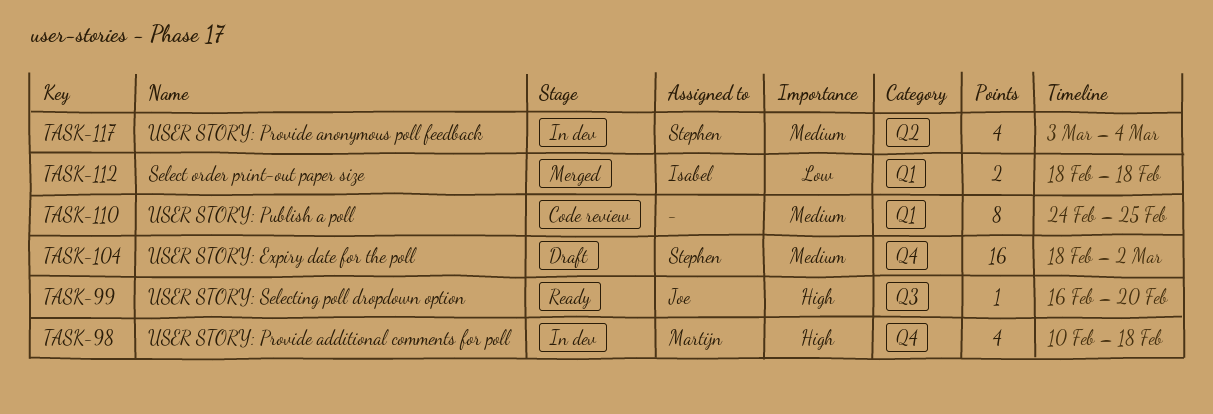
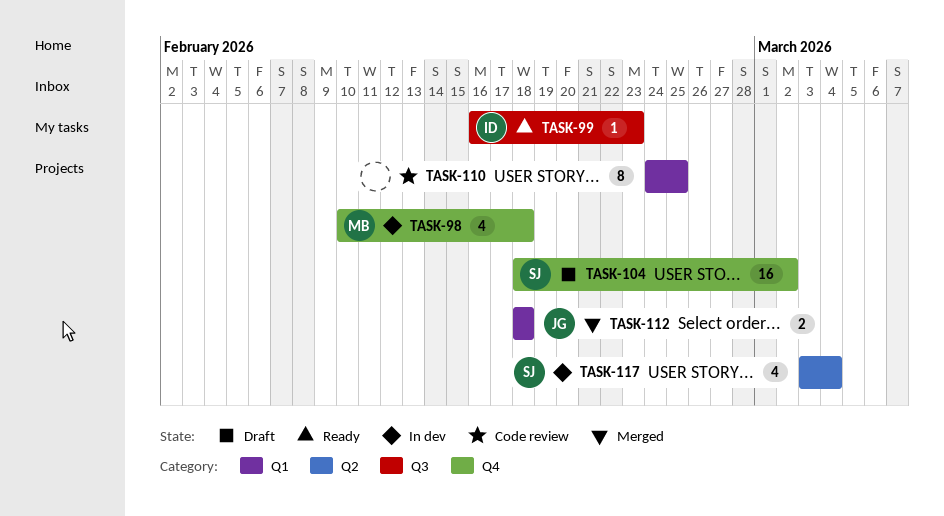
TASK-99, owner: Joe -> Isabel
TASK-99, due: Feb 20 -> Feb 23
TASK-112, owner: Isabel -> Joe

